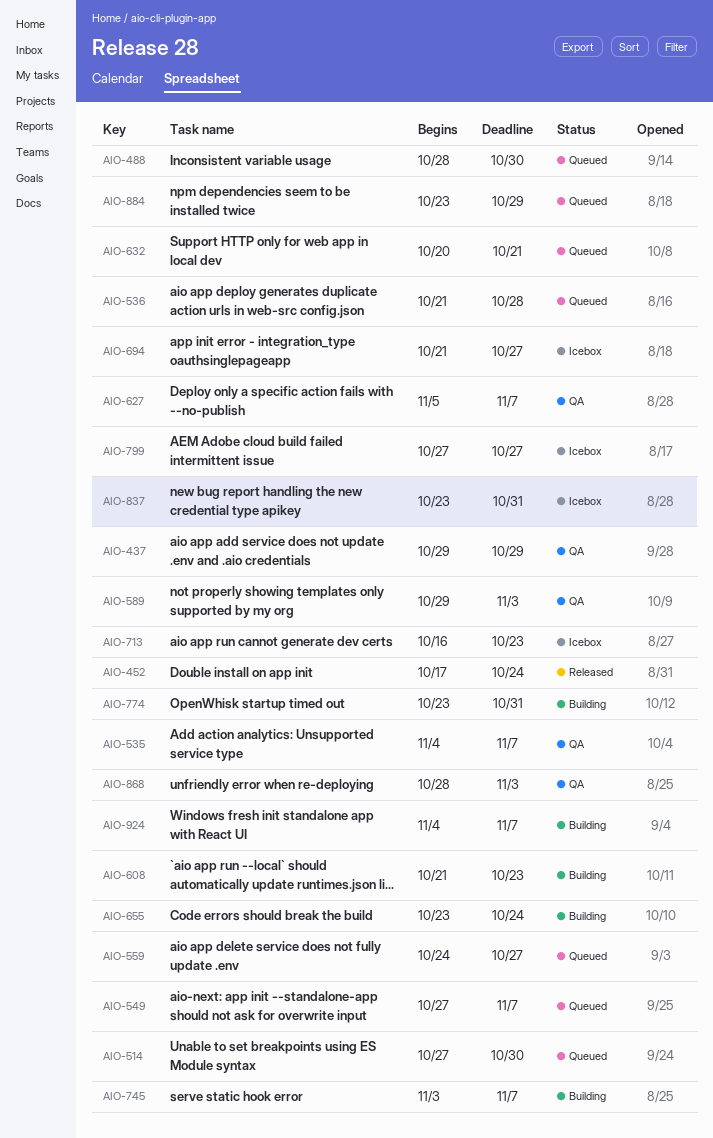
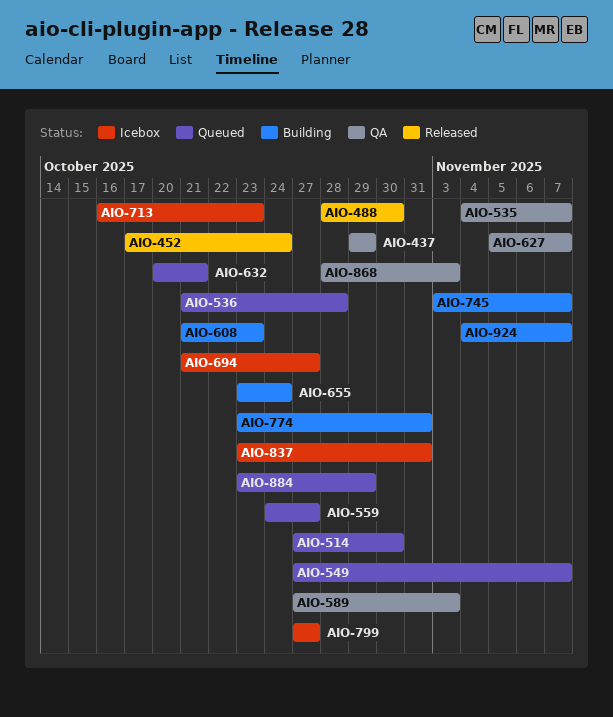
AIO-488, status: Queued -> Released
AIO-589, start: Oct 29 -> Oct 27

